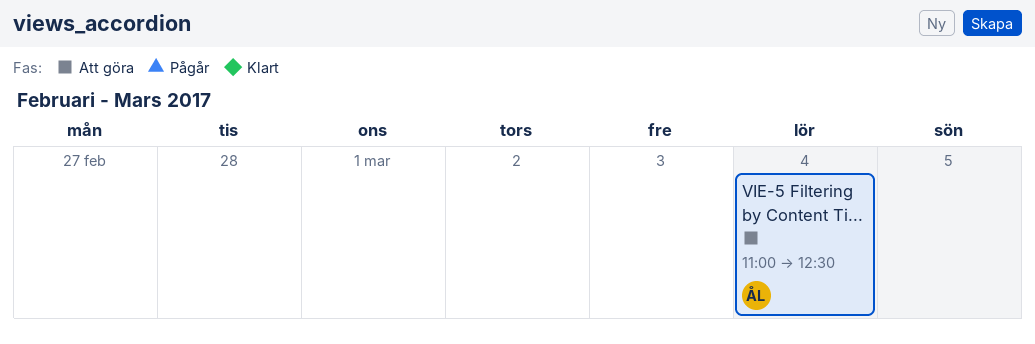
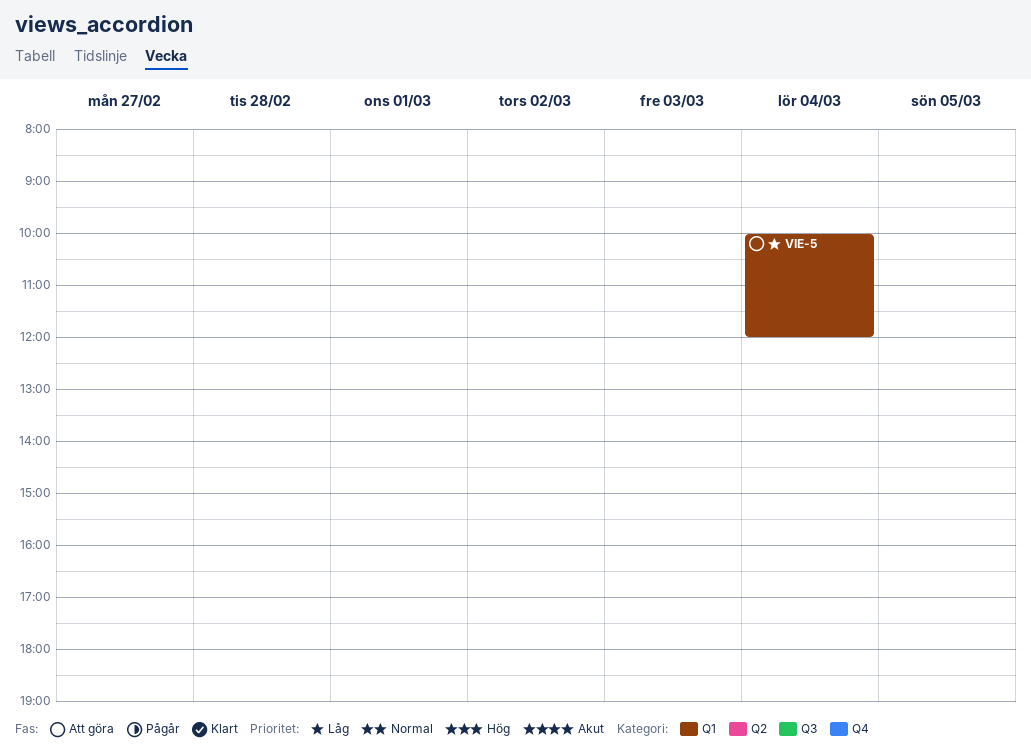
VIE-5, begins: 11:00 -> 10:00
VIE-5, ends: 12:30 -> 12:00

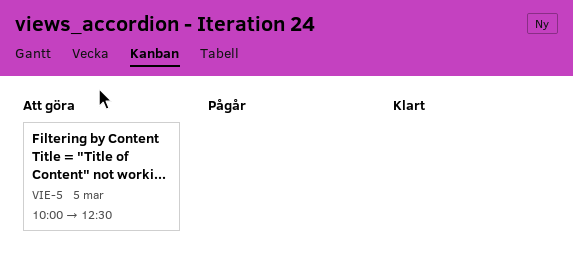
VIE-5, day: Mar 4 -> Mar 5
VIE-5, ends: 12:00 -> 12:30

